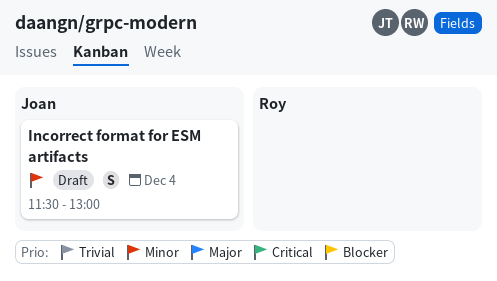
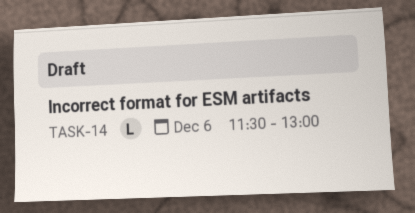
Incorrect format for ESM artifacts, estimate: S -> L
Incorrect format for ESM artifacts, day: Dec 4 -> Dec 6

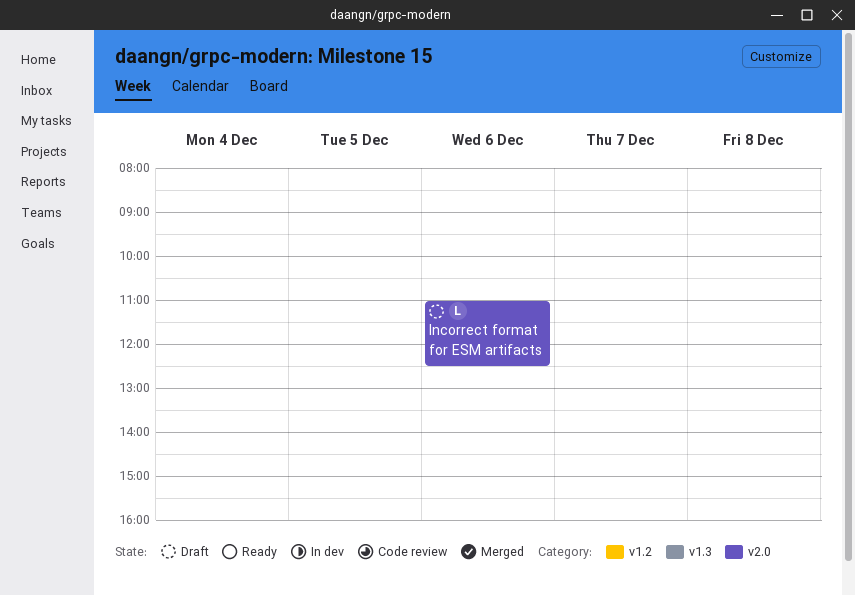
Incorrect format for ESM artifacts, begins: 11:30 -> 11:00
Incorrect format for ESM artifacts, ends: 13:00 -> 12:30

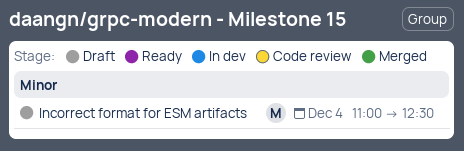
Incorrect format for ESM artifacts, estimate: L -> M
Incorrect format for ESM artifacts, day: Dec 6 -> Dec 4

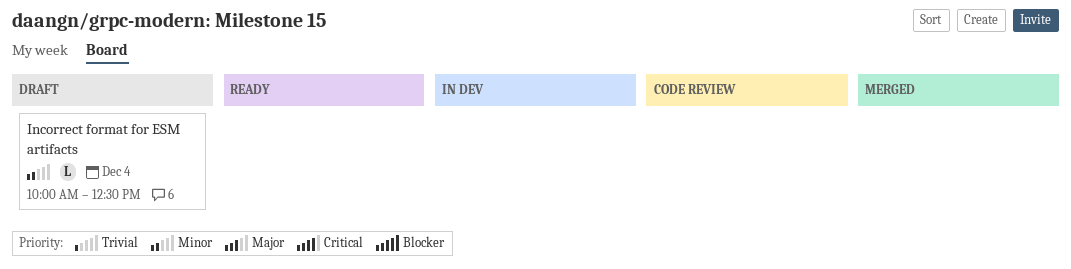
Incorrect format for ESM artifacts, estimate: M -> L
Incorrect format for ESM artifacts, begins: 11:00 -> 10:00

